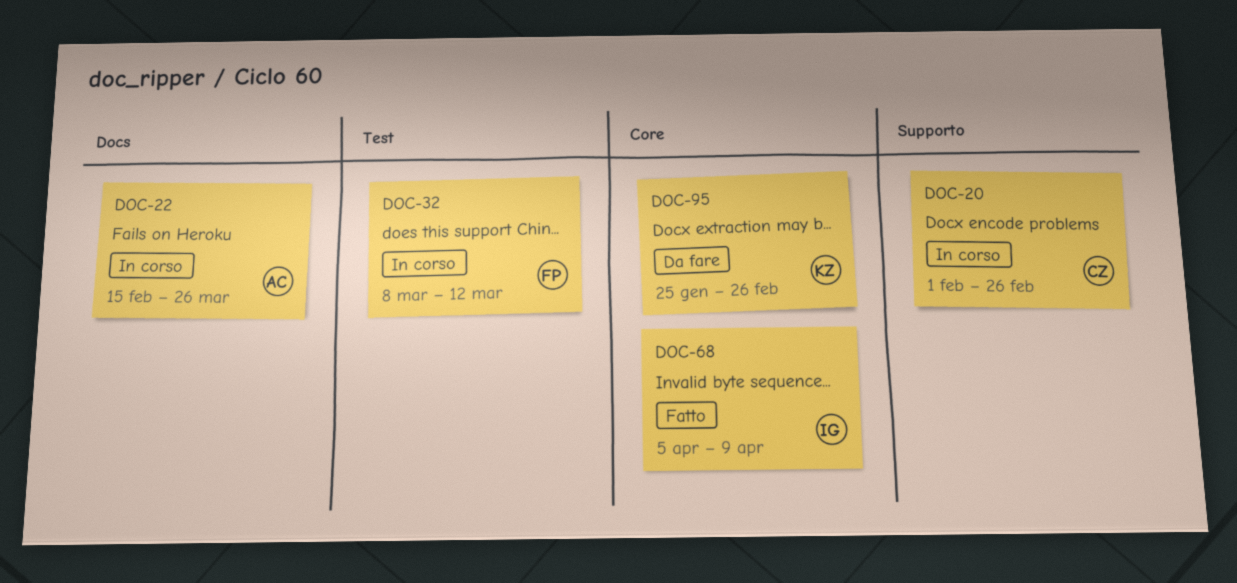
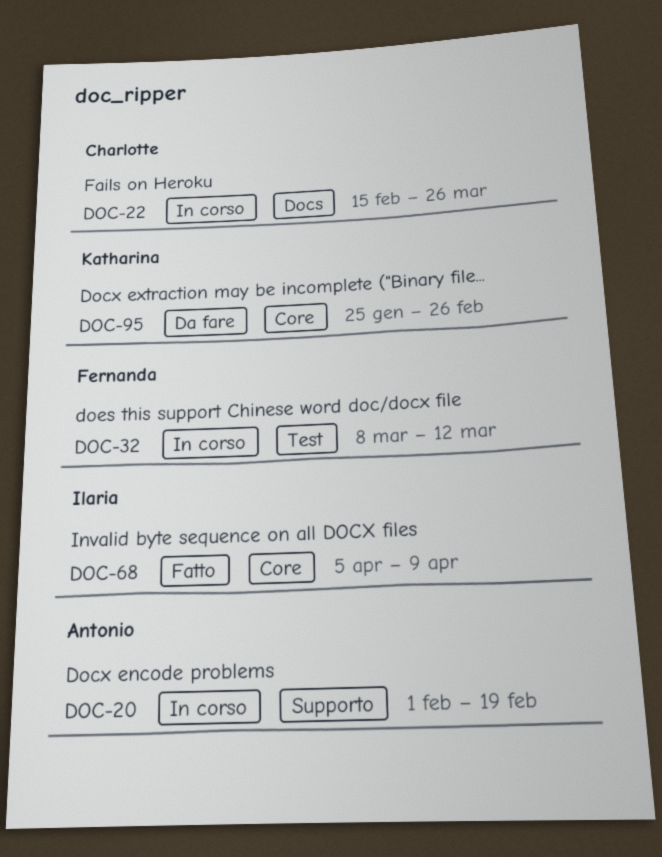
DOC-20, owner: Charlotte -> Antonio
DOC-20, due: Feb 26 -> Feb 19
DOC-22, owner: Antonio -> Charlotte

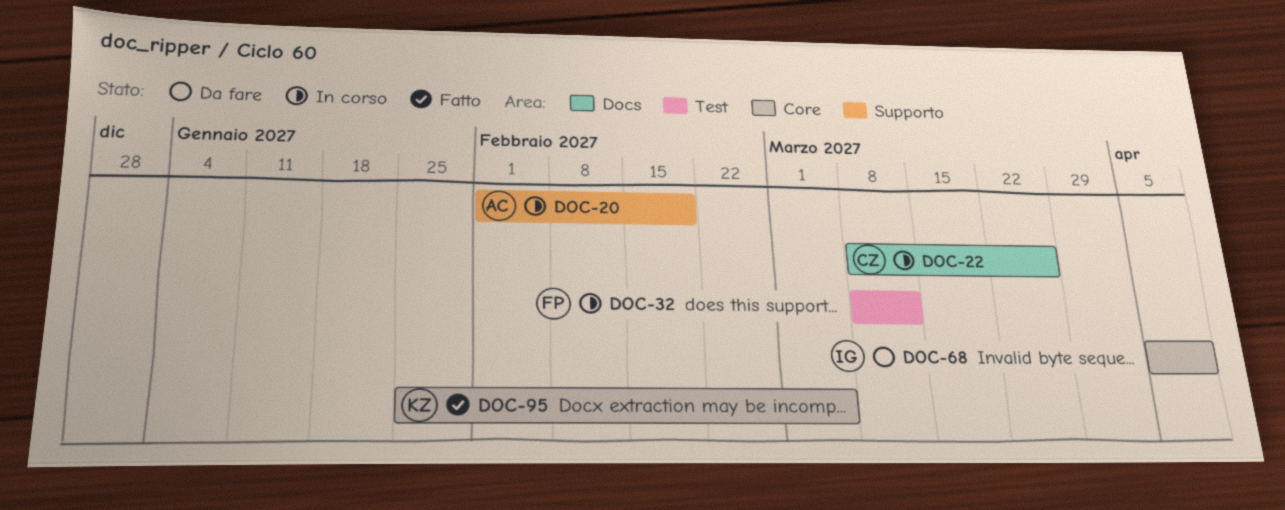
DOC-22, start: Feb 15 -> Mar 8
DOC-68, status: Fatto -> Da fare
DOC-95, status: Da fare -> Fatto
DOC-95, due: Feb 26 -> Mar 5

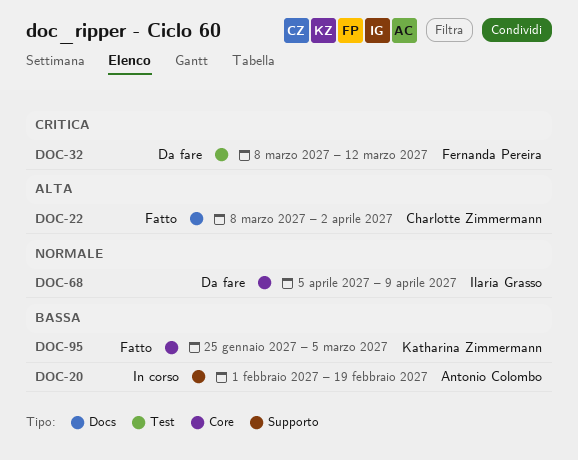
DOC-22, status: In corso -> Fatto
DOC-22, due: Mar 26 -> Apr 2
DOC-32, status: In corso -> Da fare

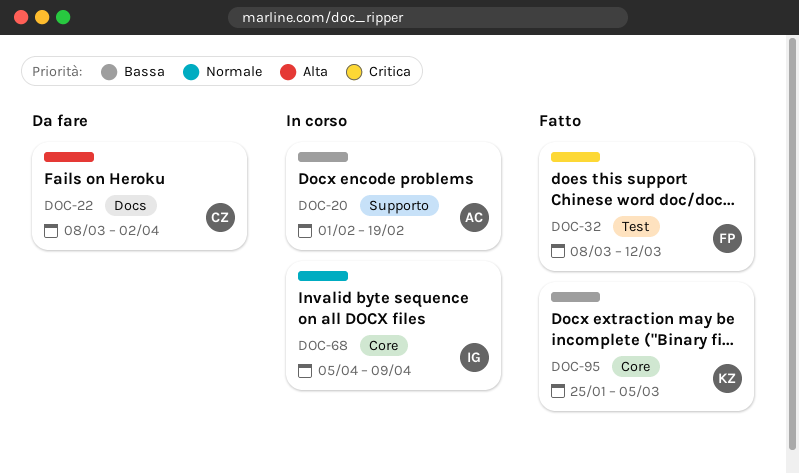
DOC-22, status: Fatto -> Da fare
DOC-32, status: Da fare -> Fatto
DOC-68, status: Da fare -> In corso

